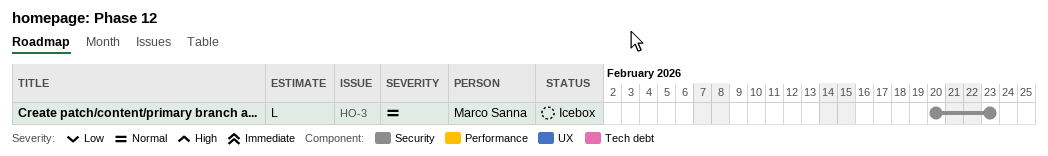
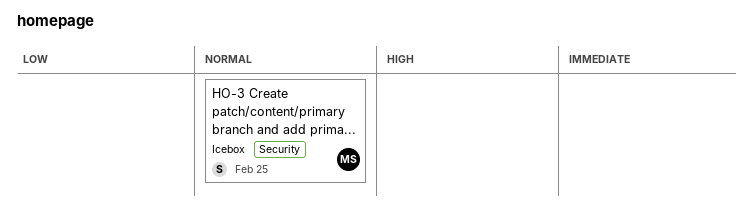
HO-3, estimate: L -> S
HO-3, due: Feb 23 -> Feb 25

